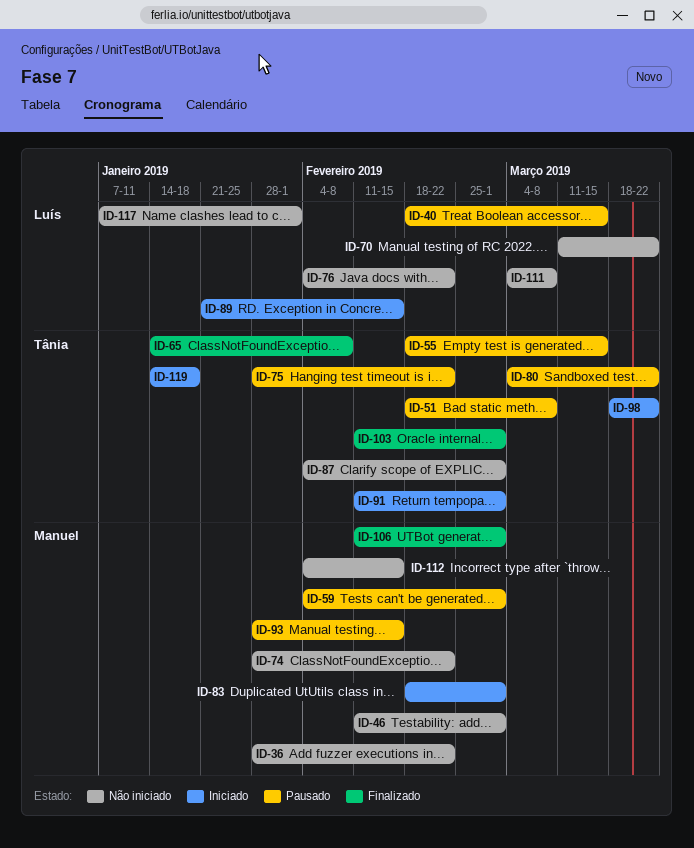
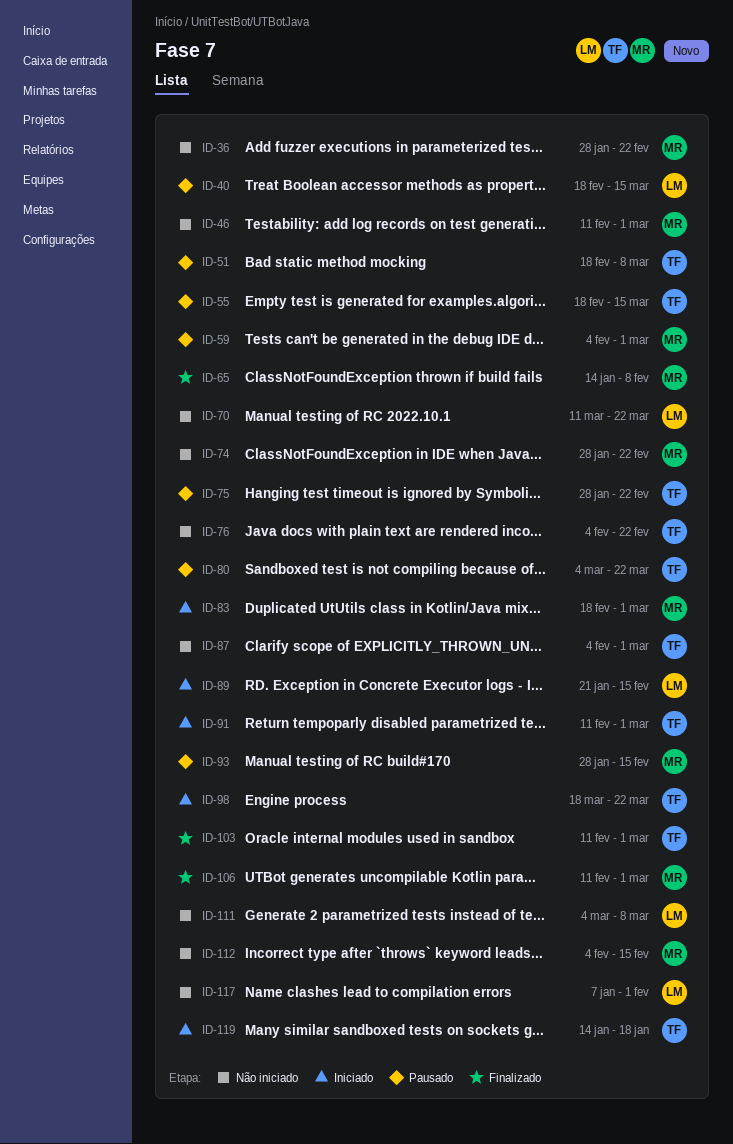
ID-65, owner: Tânia -> Manuel
ID-76, owner: Luís -> Tânia

